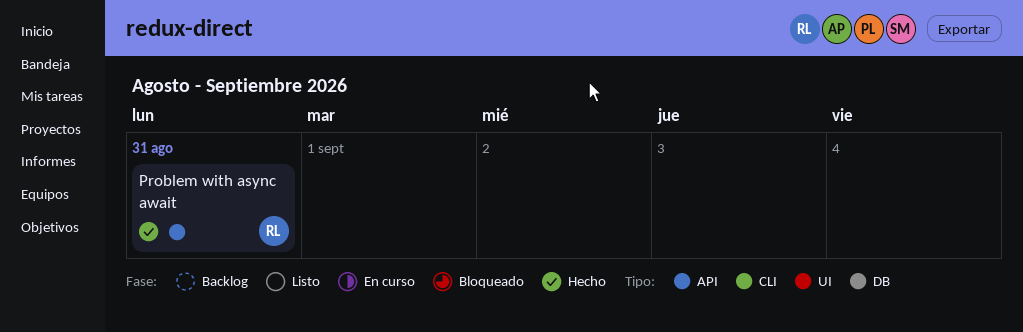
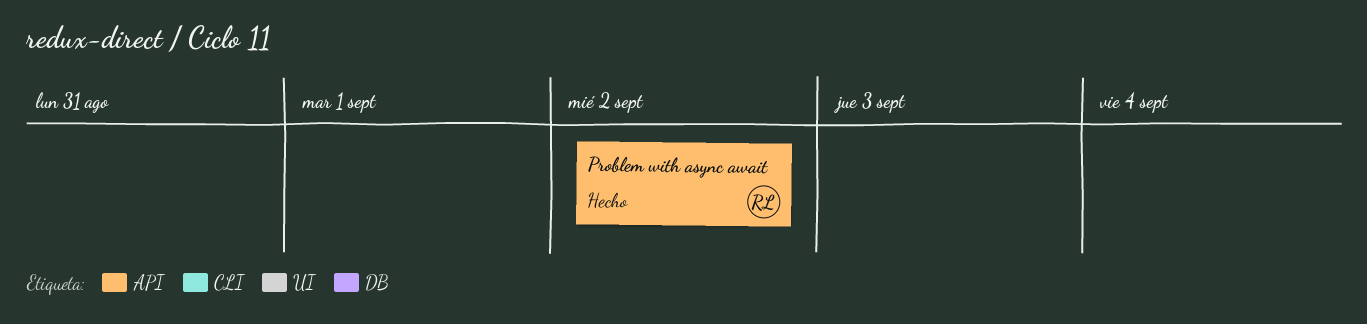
Problem with async await, due: Aug 31 -> Sep 2

